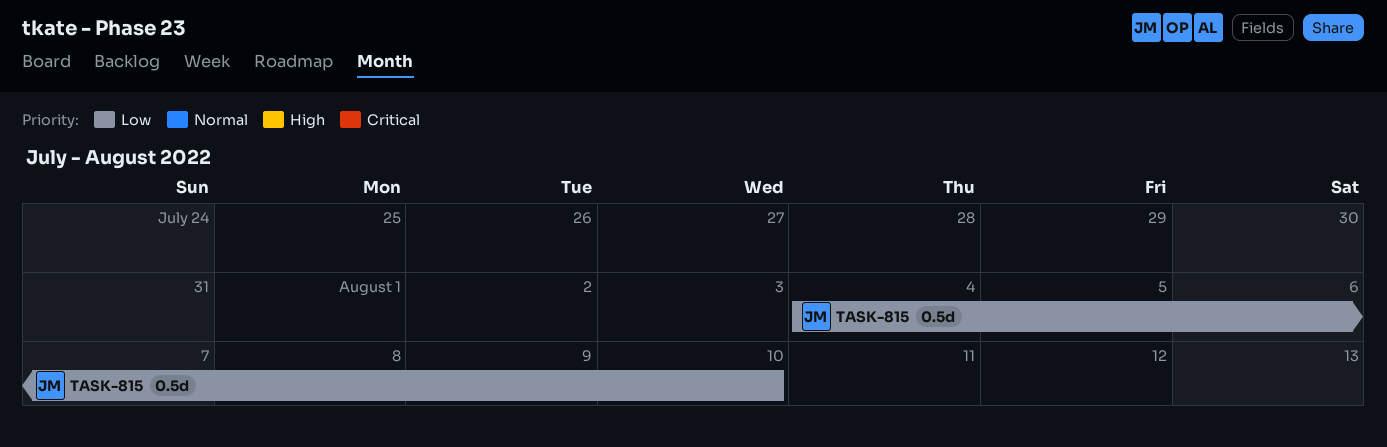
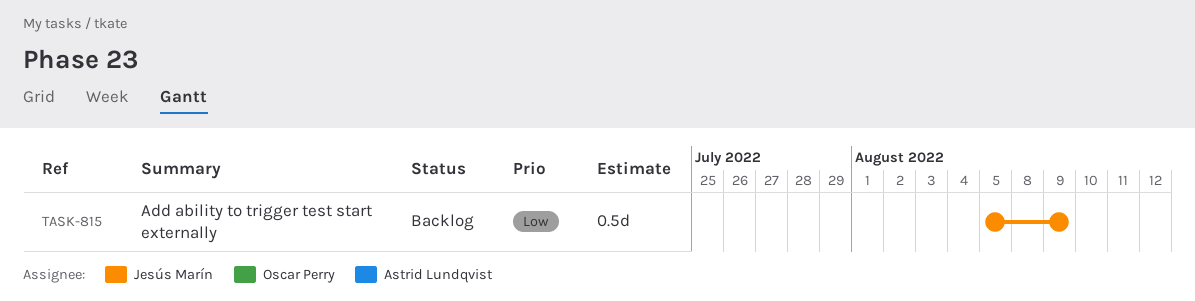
TASK-815, start: Aug 4 -> Aug 5
TASK-815, due: Aug 10 -> Aug 9

